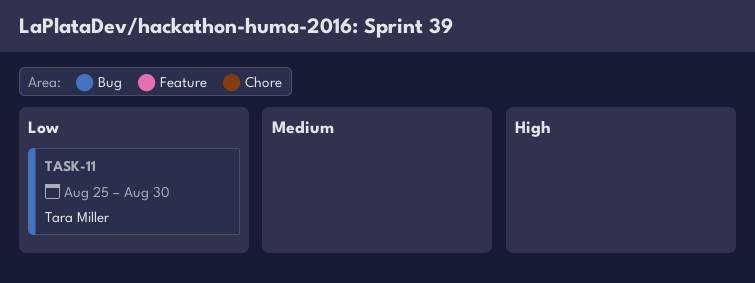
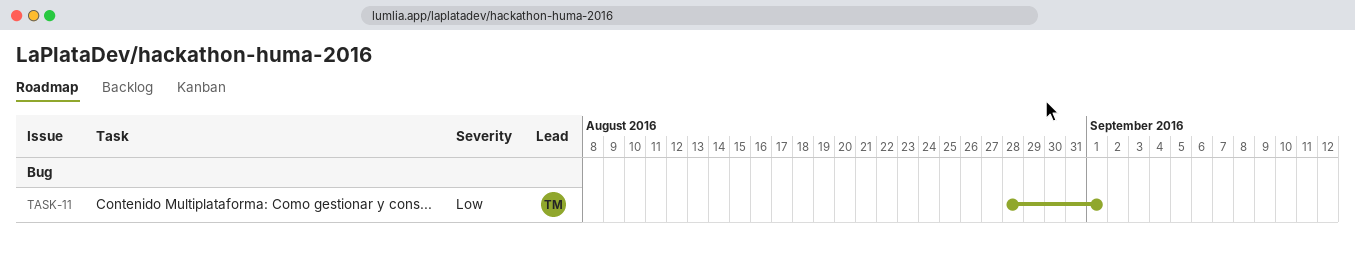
TASK-11, start: Aug 25 -> Aug 28
TASK-11, due: Aug 30 -> Sep 1

